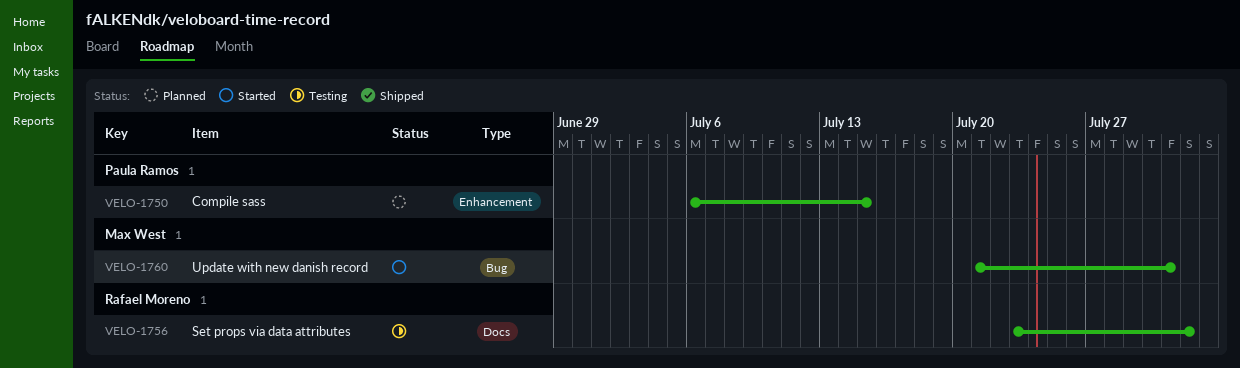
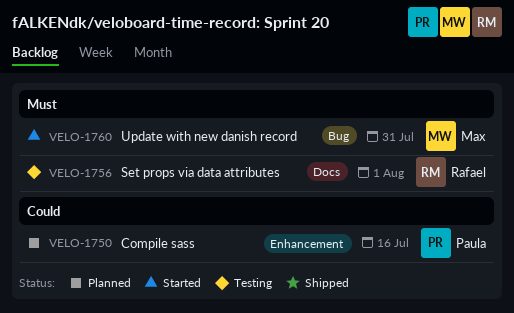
VELO-1750, due: Jul 15 -> Jul 16

